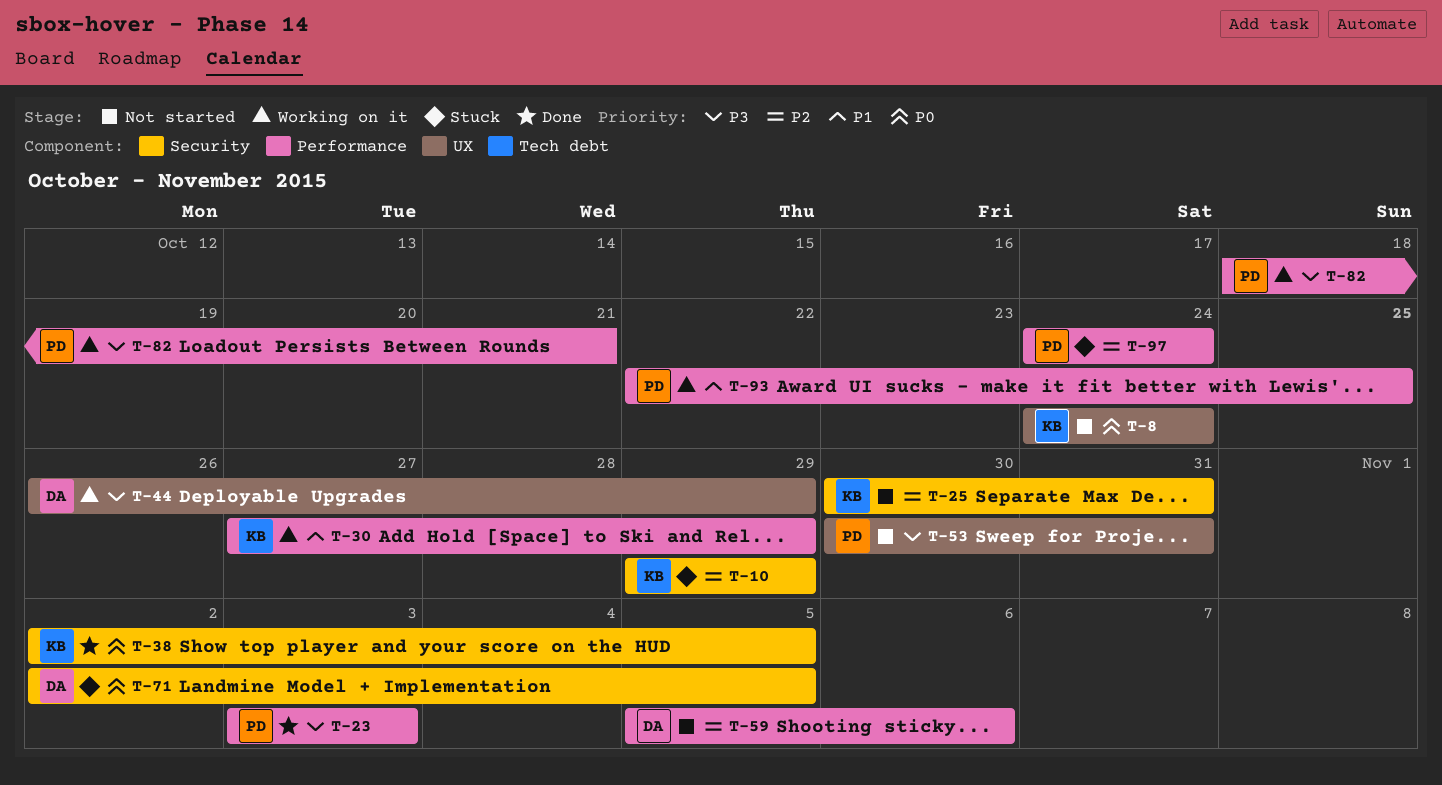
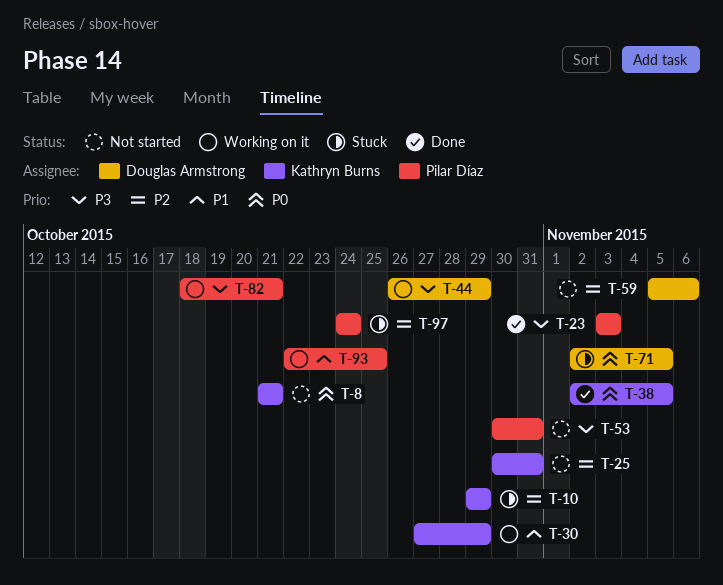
T-8, start: Oct 24 -> Oct 21
T-8, due: Oct 24 -> Oct 21

